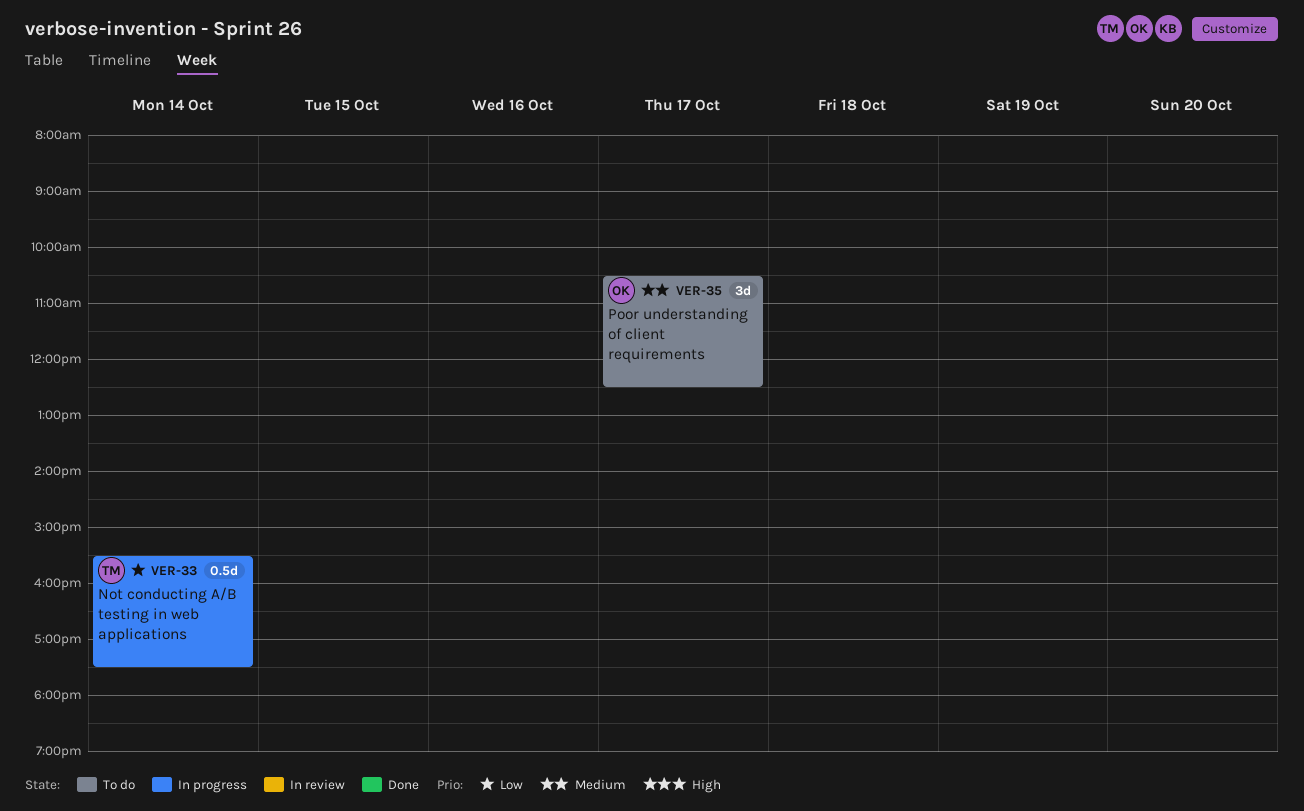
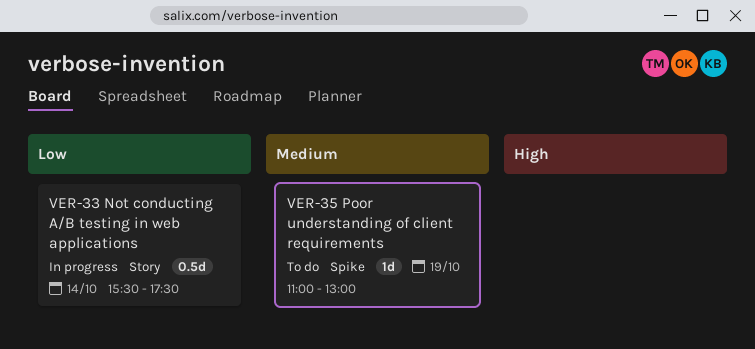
VER-35, estimate: 3d -> 1d
VER-35, day: Oct 17 -> Oct 19
VER-35, begins: 10:30 -> 11:00
VER-35, ends: 12:30 -> 13:00

